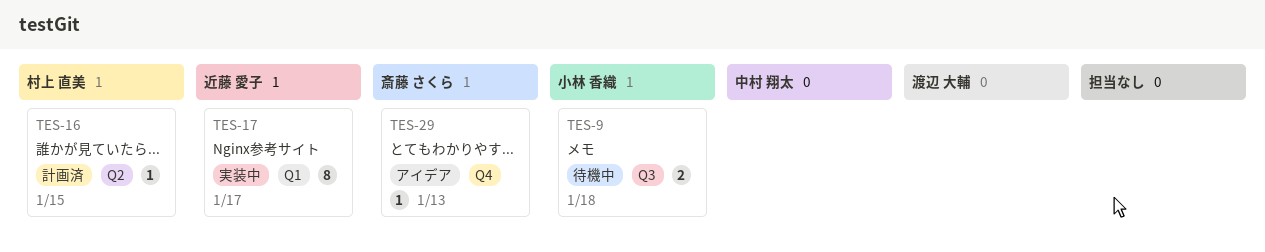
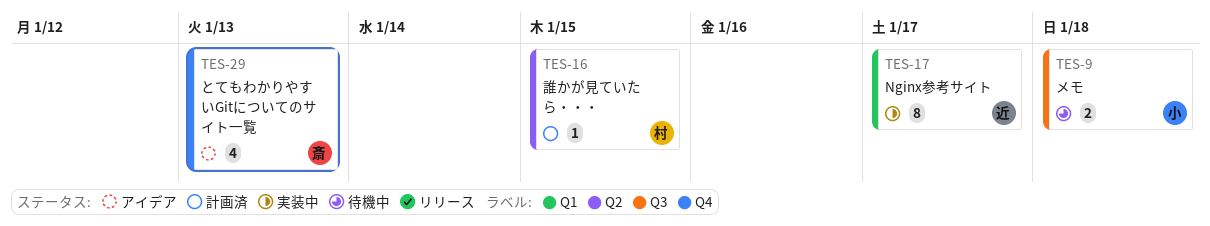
TES-29, estimate: 1 -> 4

